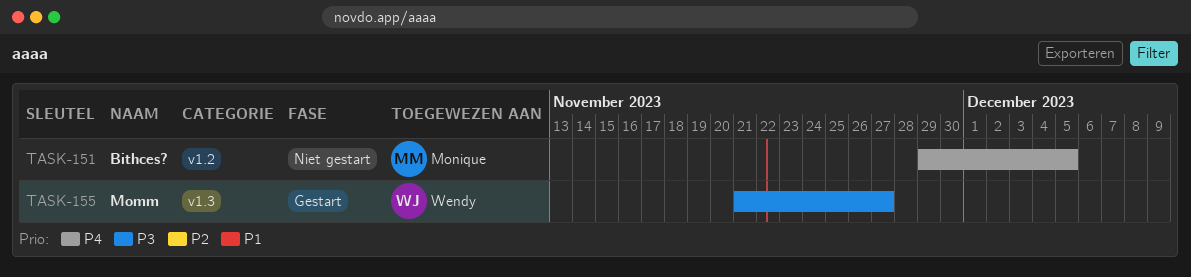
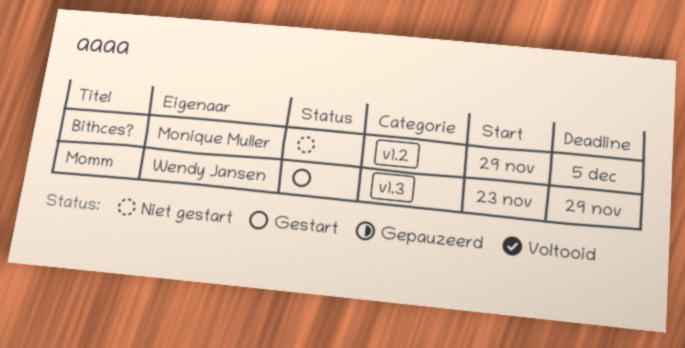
Momm, start: Nov 21 -> Nov 23
Momm, due: Nov 27 -> Nov 29

